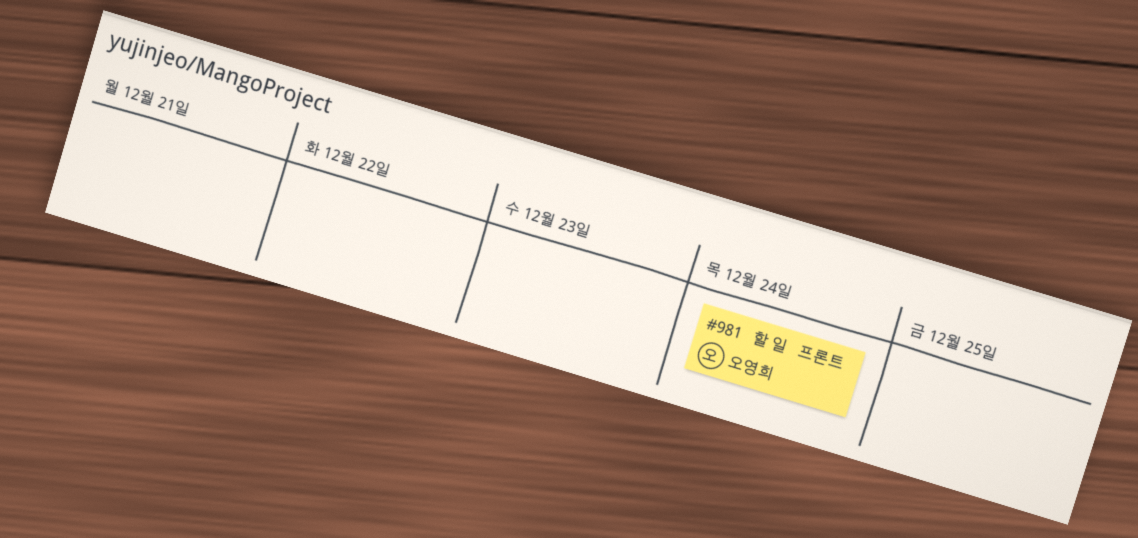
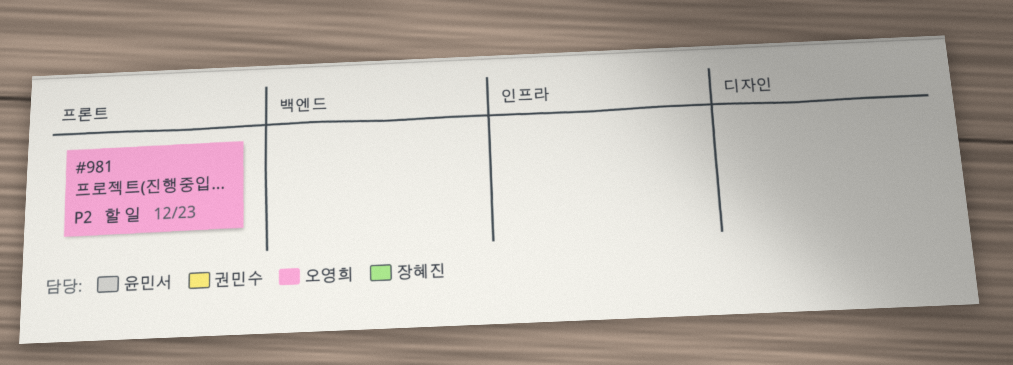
#981, due: Dec 24 -> Dec 23

